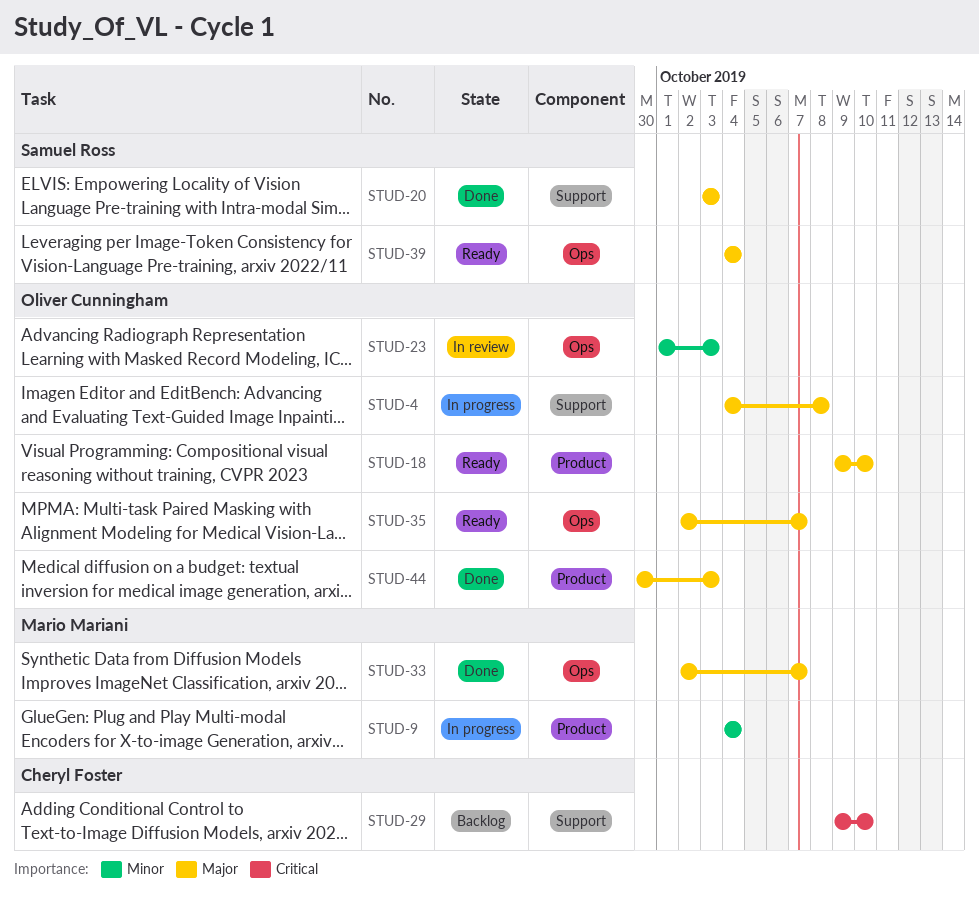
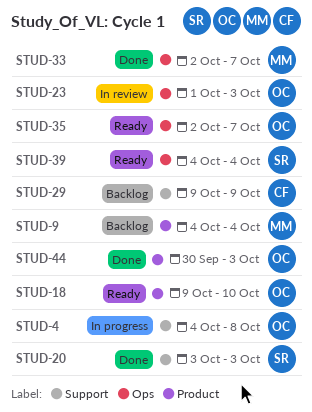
STUD-9, status: In progress -> Backlog
STUD-29, due: Oct 10 -> Oct 9

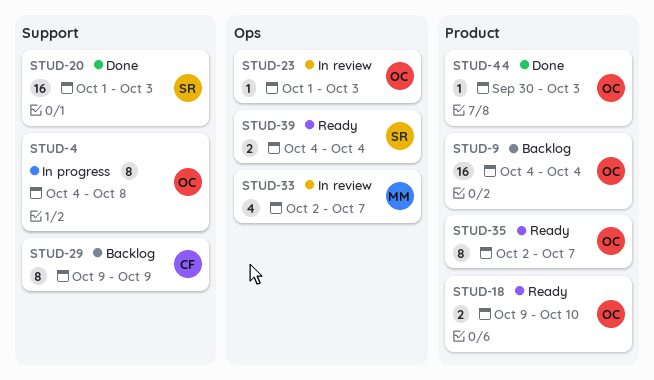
STUD-9, owner: MM -> OC
STUD-20, start: Oct 3 -> Oct 1
STUD-33, status: Done -> In review
STUD-35, label: Ops -> Product

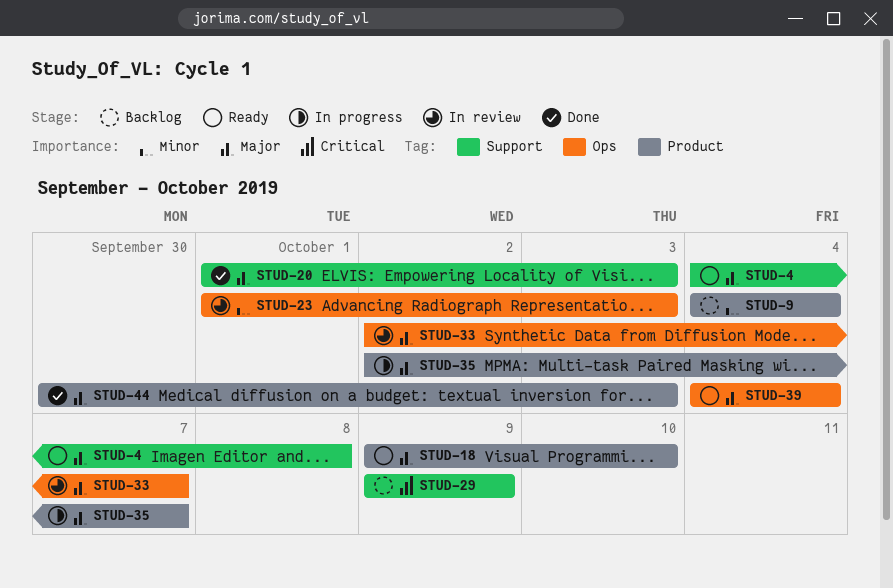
STUD-4, status: In progress -> Ready
STUD-35, status: Ready -> In progress

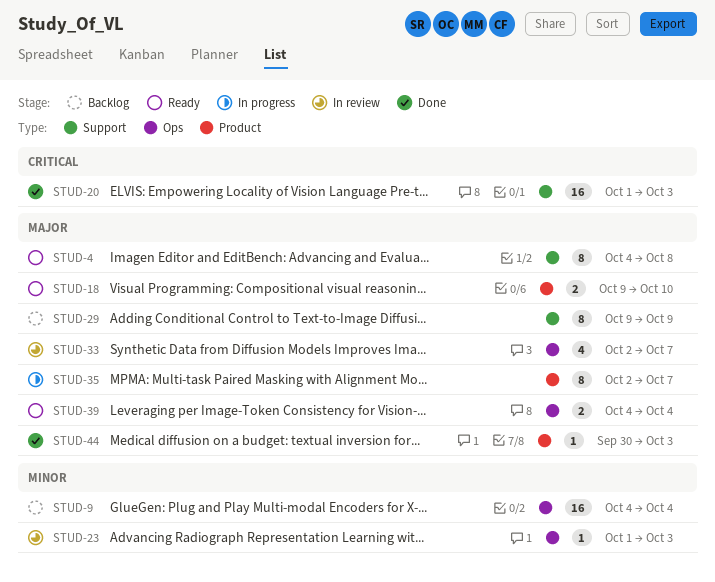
STUD-9, label: Product -> Ops
STUD-20, priority: Major -> Critical
STUD-29, priority: Critical -> Major

